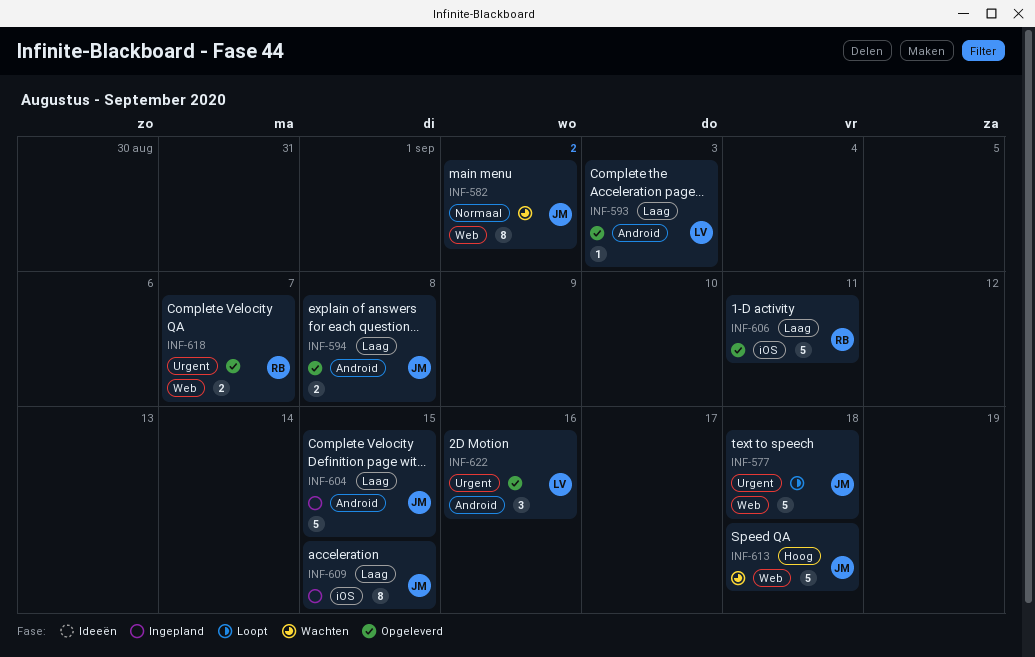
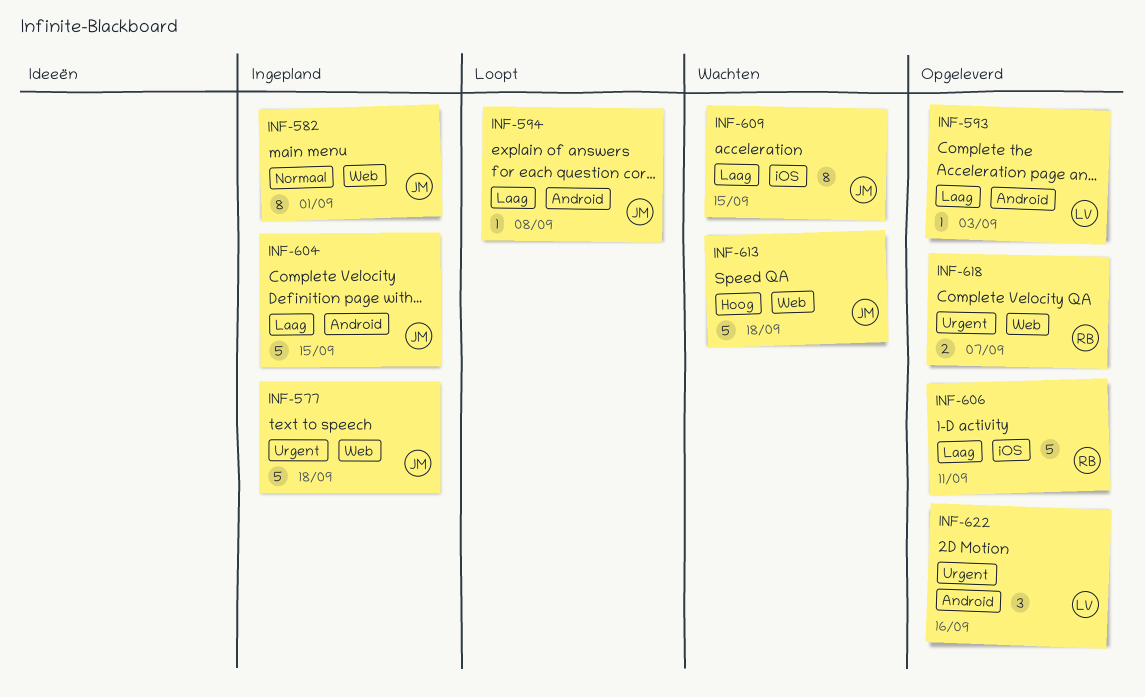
INF-577, status: Loopt -> Ingepland
INF-582, status: Wachten -> Ingepland
INF-582, due: Sep 2 -> Sep 1
INF-594, status: Opgeleverd -> Loopt
INF-594, estimate: 2 -> 1
INF-609, status: Ingepland -> Wachten

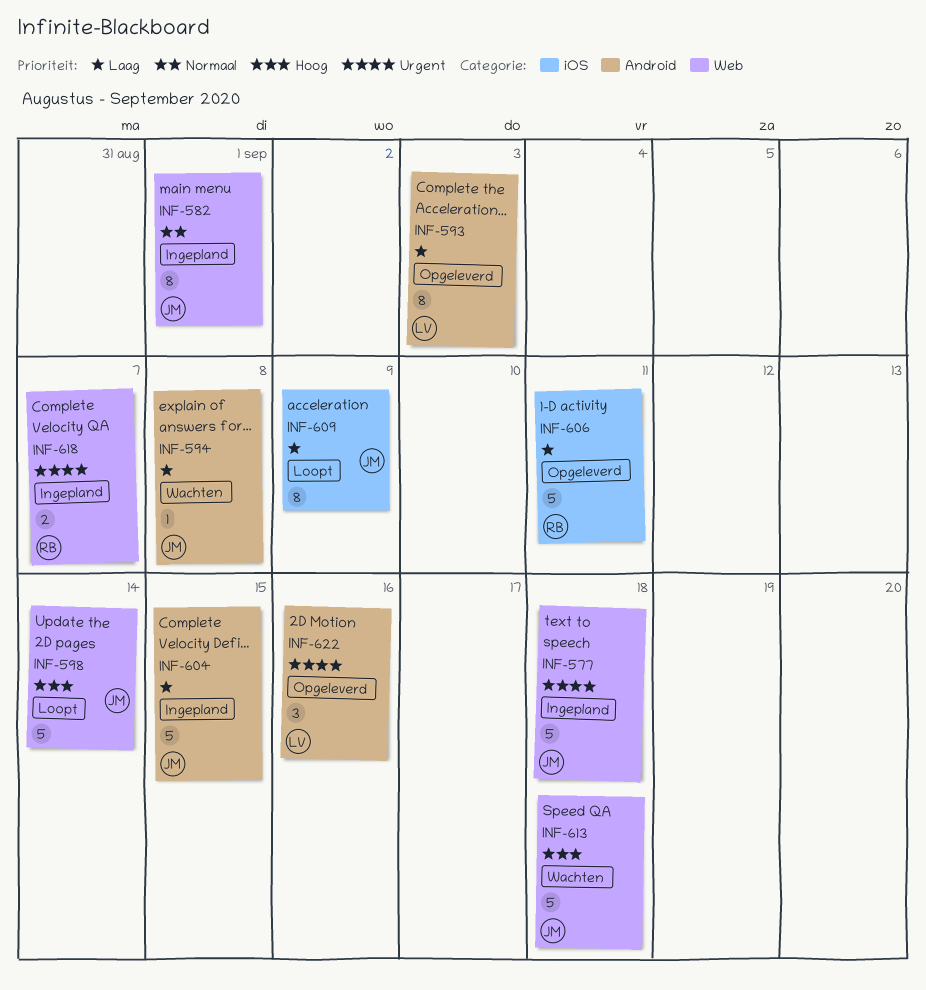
INF-593, estimate: 1 -> 8
INF-594, status: Loopt -> Wachten
INF-598: none -> present
INF-609, status: Wachten -> Loopt
INF-609, due: Sep 15 -> Sep 9
INF-618, status: Opgeleverd -> Ingepland

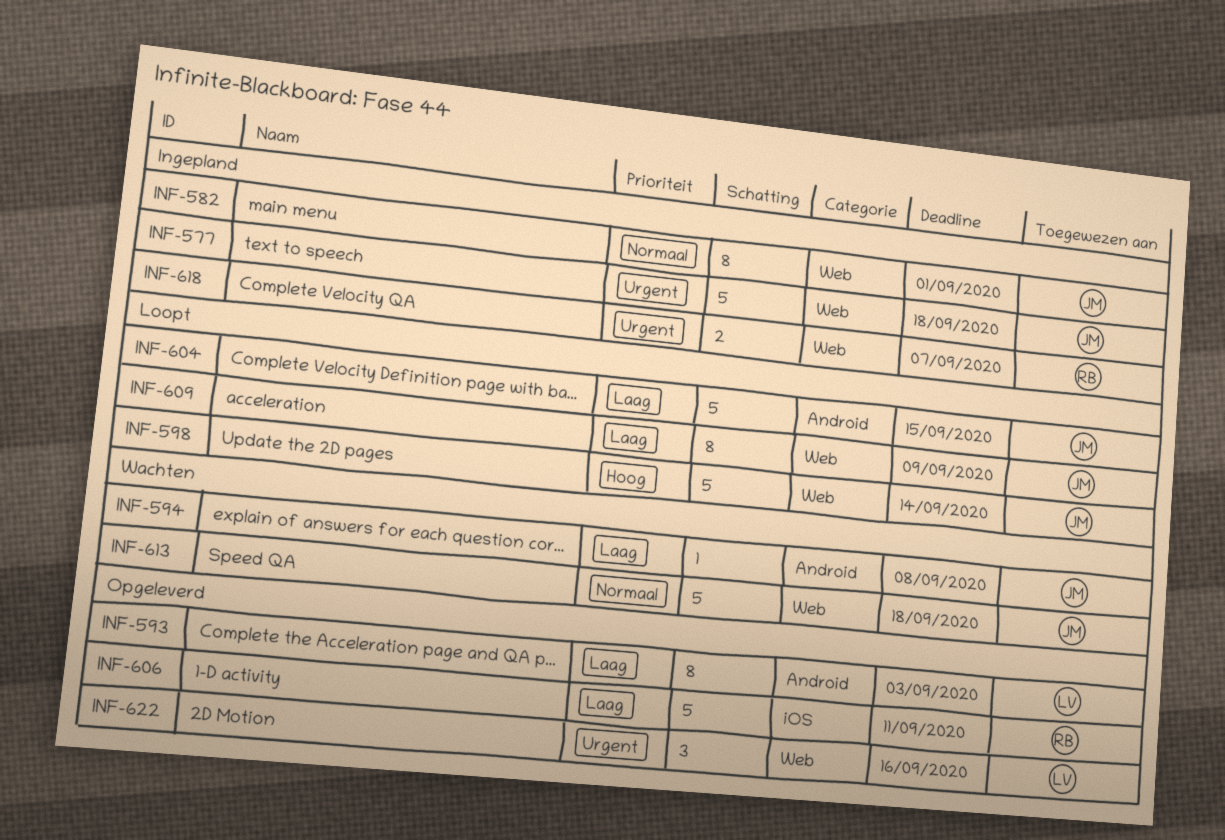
INF-604, status: Ingepland -> Loopt
INF-609, label: iOS -> Web
INF-613, priority: Hoog -> Normaal
INF-622, label: Android -> Web

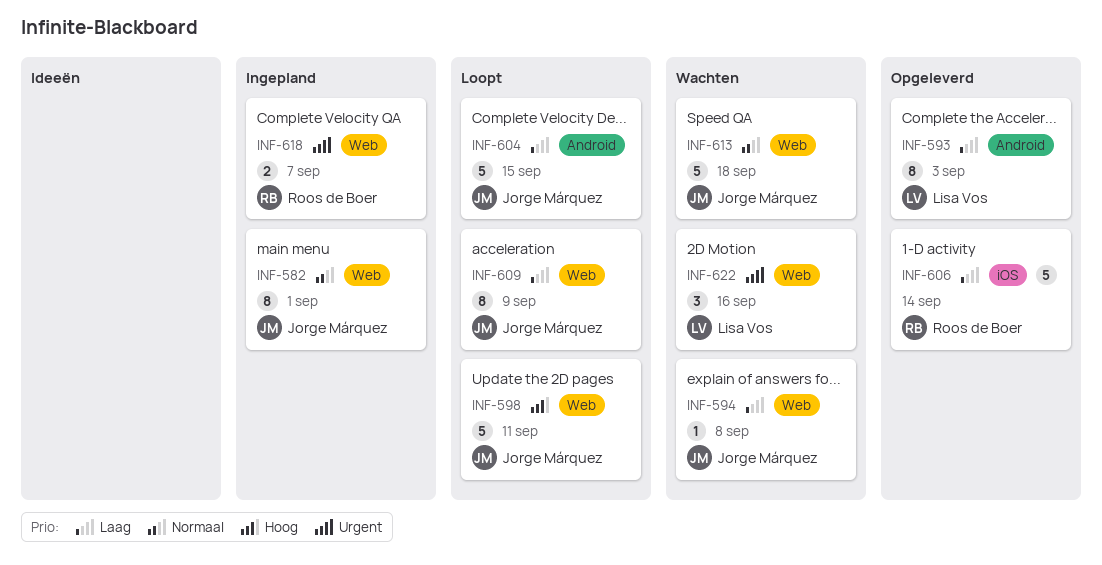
INF-577: present -> none
INF-594, label: Android -> Web
INF-598, due: Sep 14 -> Sep 11
INF-606, due: Sep 11 -> Sep 14
INF-622, status: Opgeleverd -> Wachten

